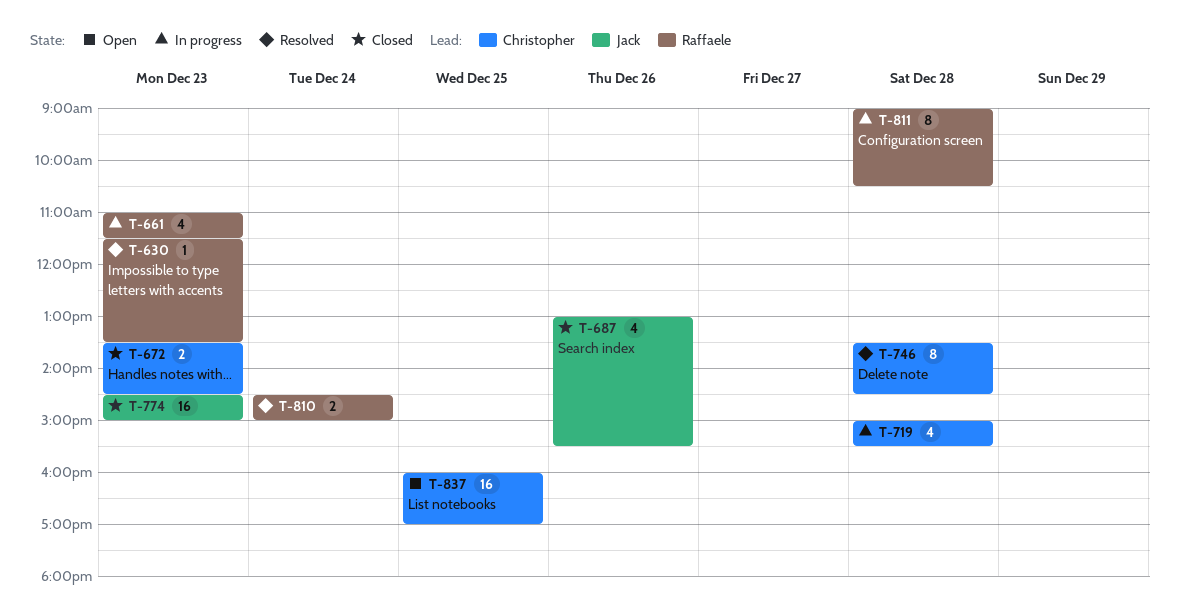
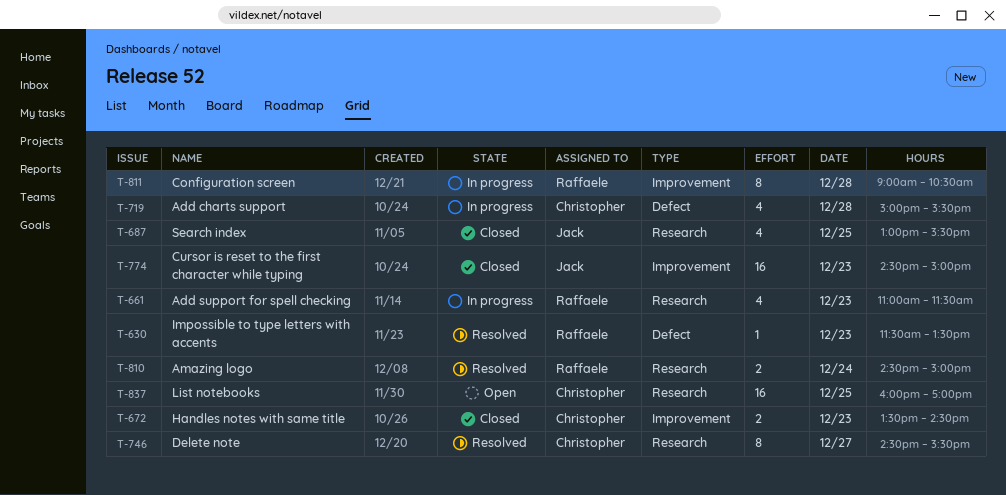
T-687, day: Dec 26 -> Dec 25
T-746, day: Dec 28 -> Dec 27
T-746, begins: 13:30 -> 14:30
T-746, ends: 14:30 -> 15:30

